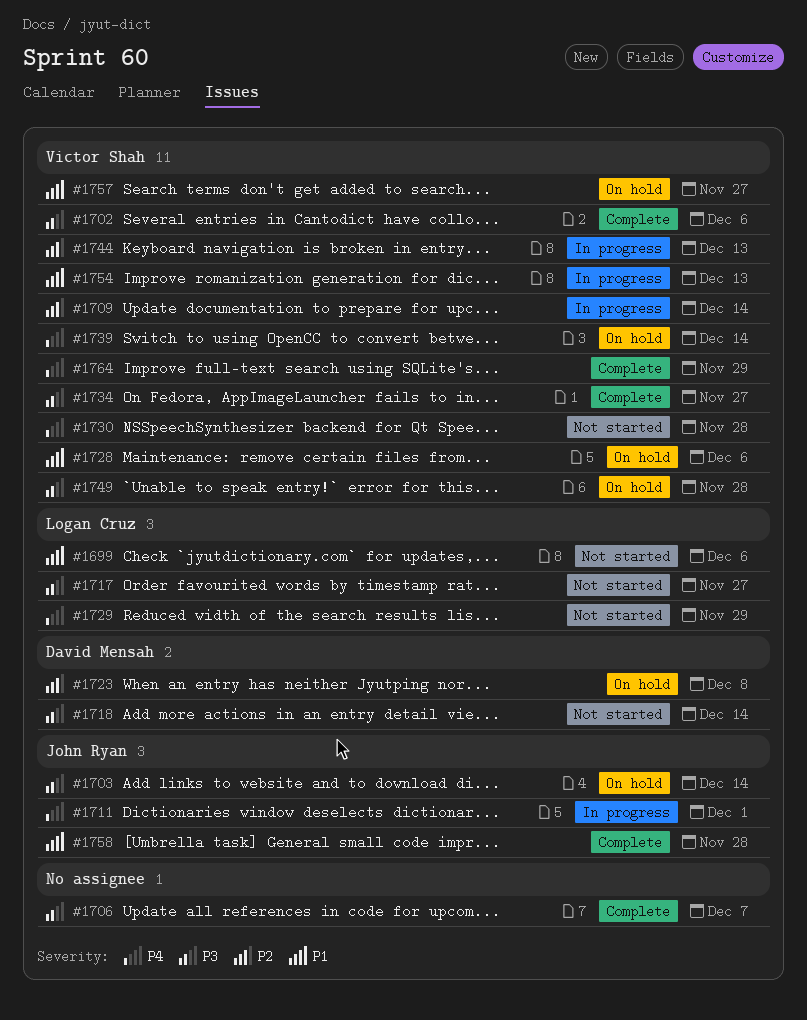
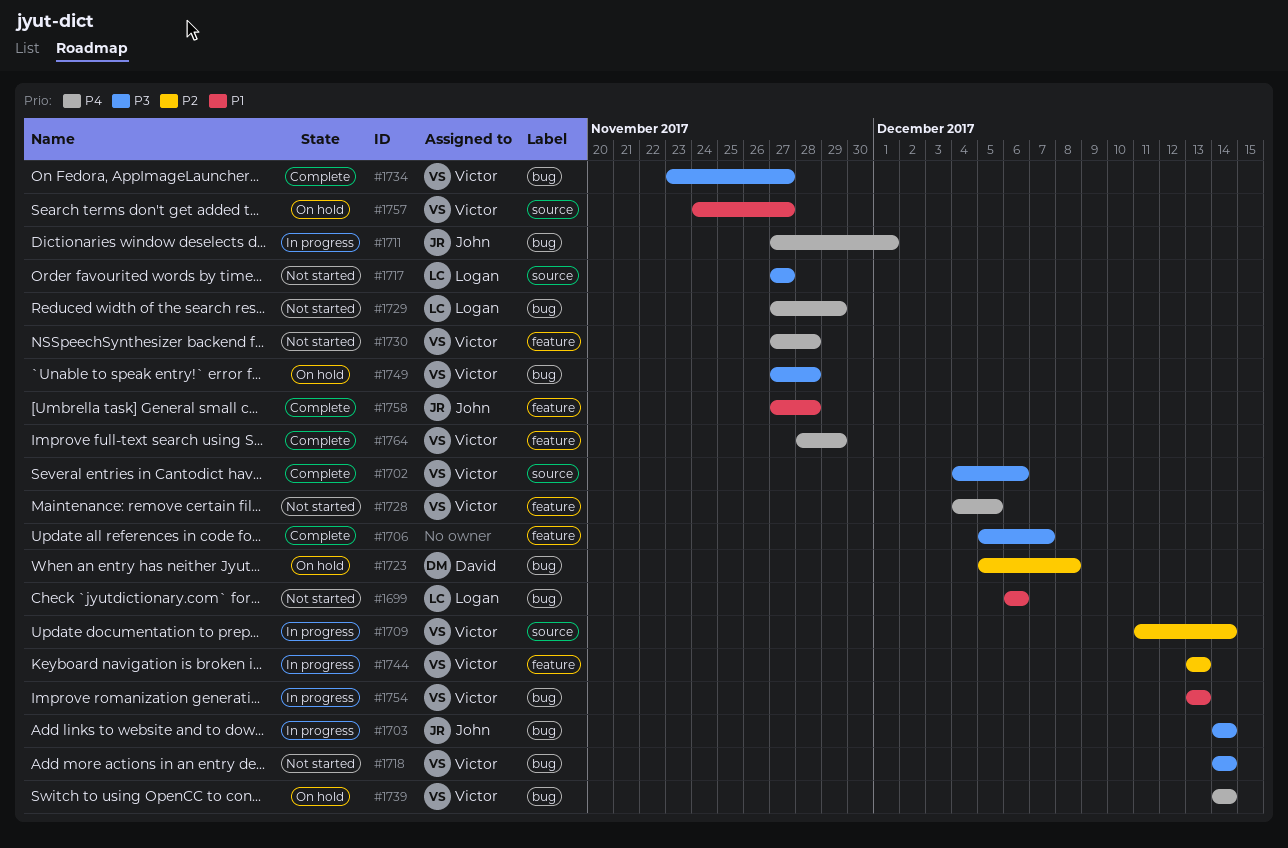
#1703, status: On hold -> In progress
#1718, owner: David Mensah -> Victor Shah
#1728, status: On hold -> Not started
#1728, priority: P1 -> P4
#1728, due: Dec 6 -> Dec 5

